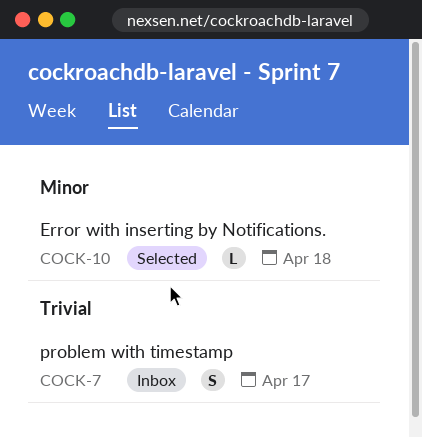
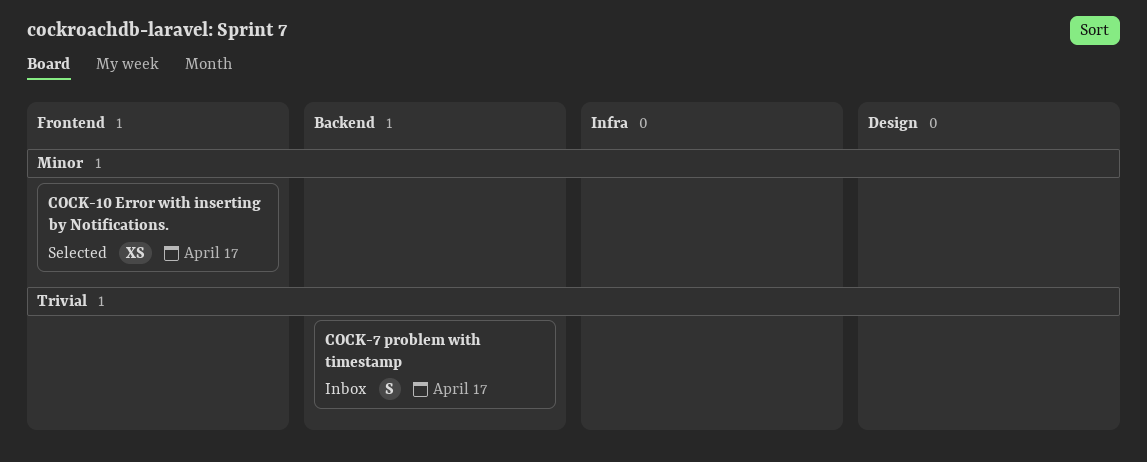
COCK-10, estimate: L -> XS
COCK-10, due: Apr 18 -> Apr 17

